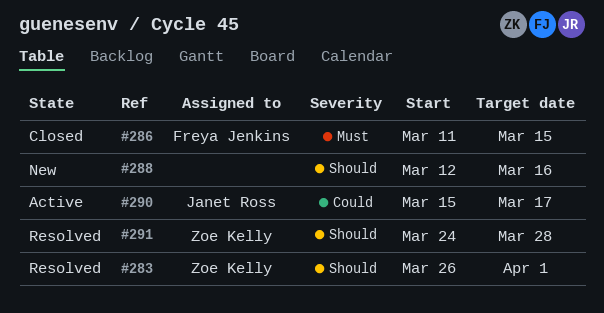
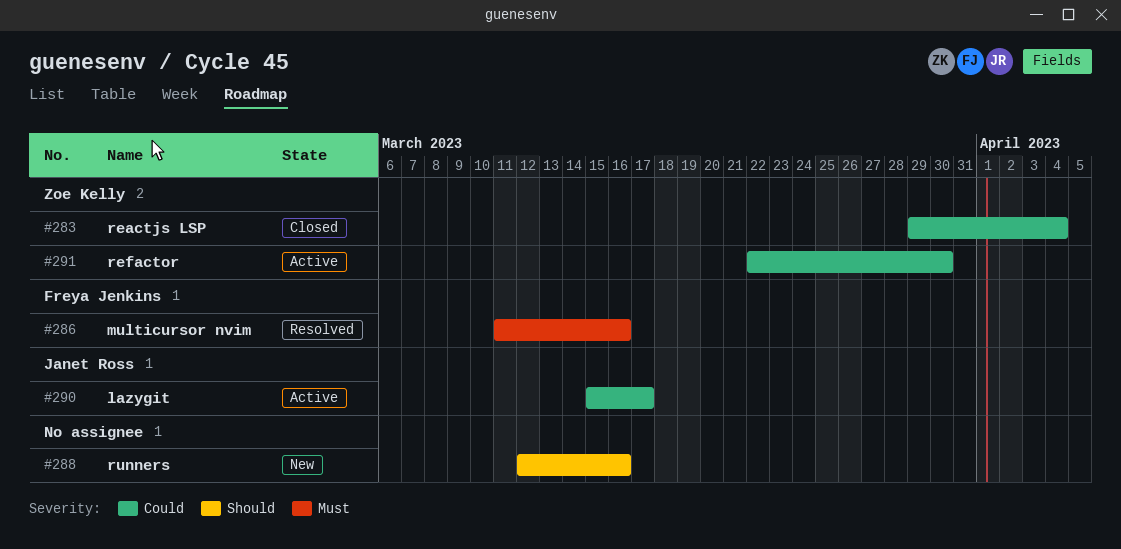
#283, status: Resolved -> Closed
#283, priority: Should -> Could
#283, start: Mar 26 -> Mar 29
#283, due: Apr 1 -> Apr 4
#286, status: Closed -> Resolved
#286, due: Mar 15 -> Mar 16
#291, status: Resolved -> Active
#291, priority: Should -> Could
#291, start: Mar 24 -> Mar 22
#291, due: Mar 28 -> Mar 30

